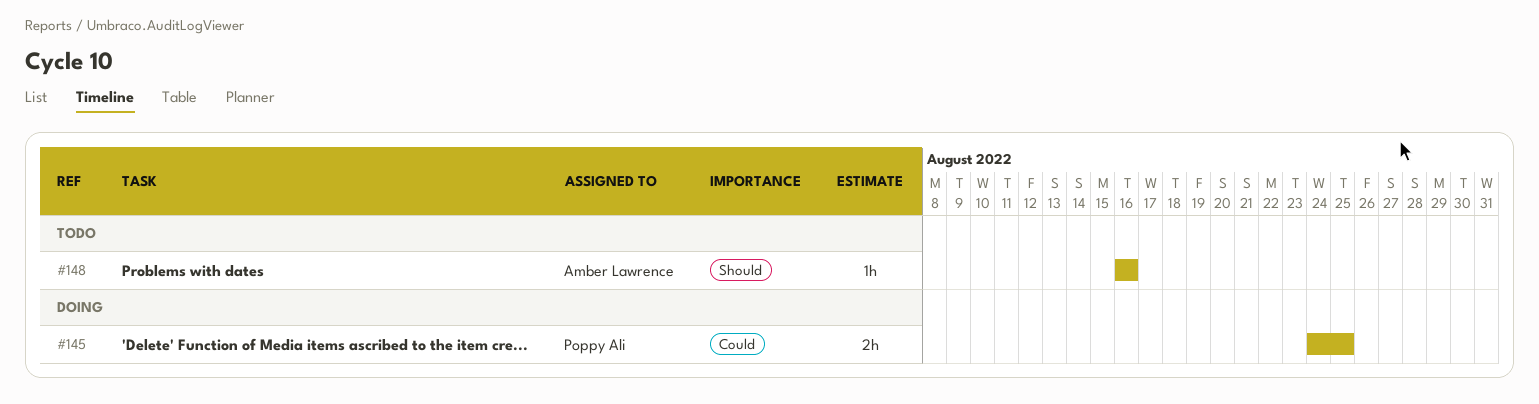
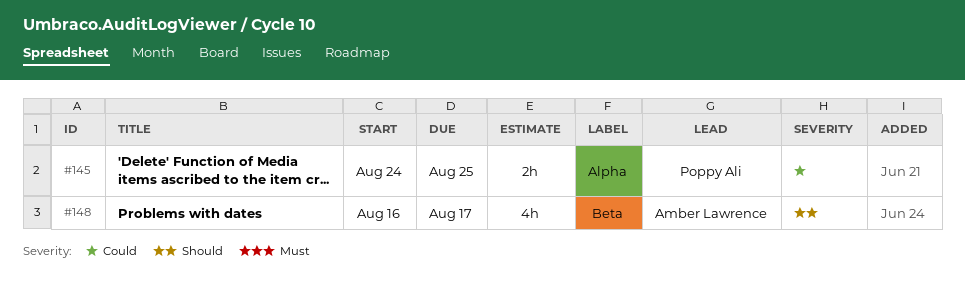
#148, estimate: 1h -> 4h
#148, due: Aug 16 -> Aug 17

